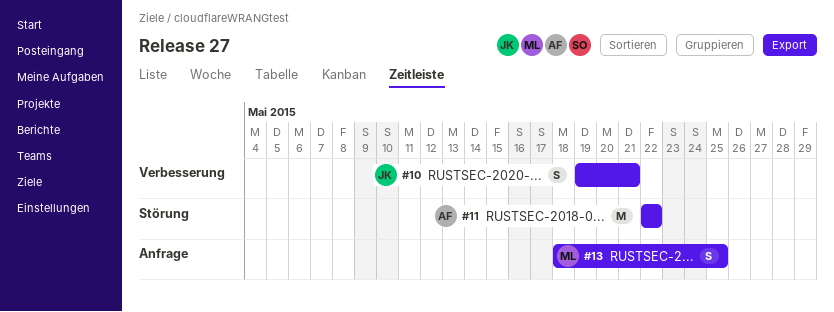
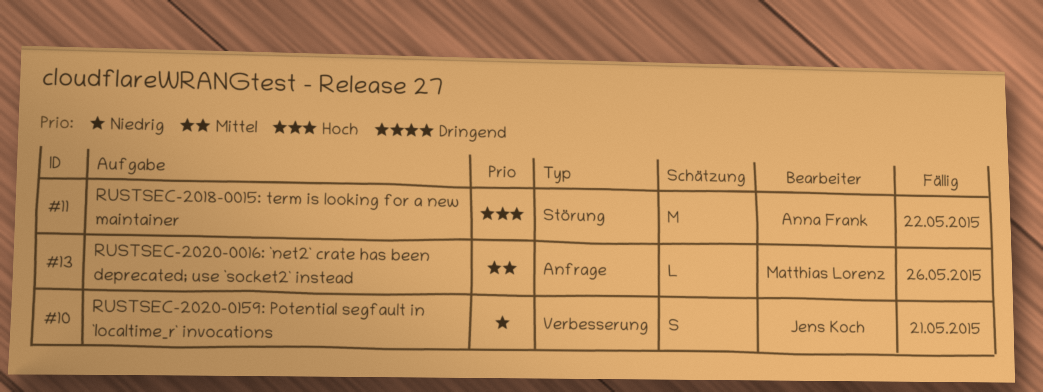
#13, estimate: S -> L
#13, due: May 25 -> May 26

